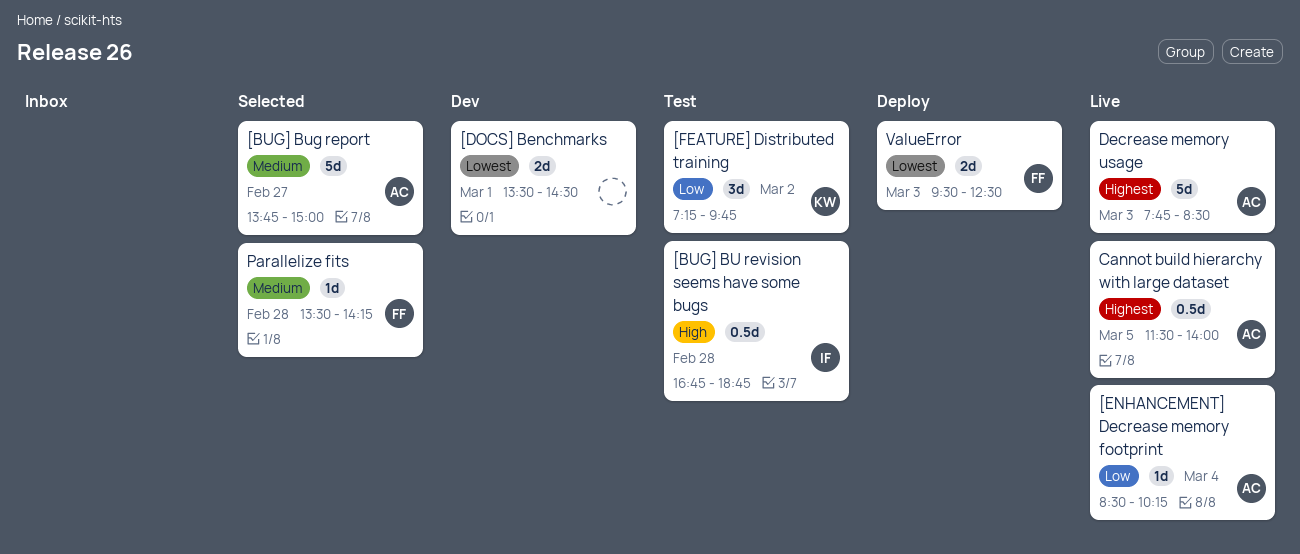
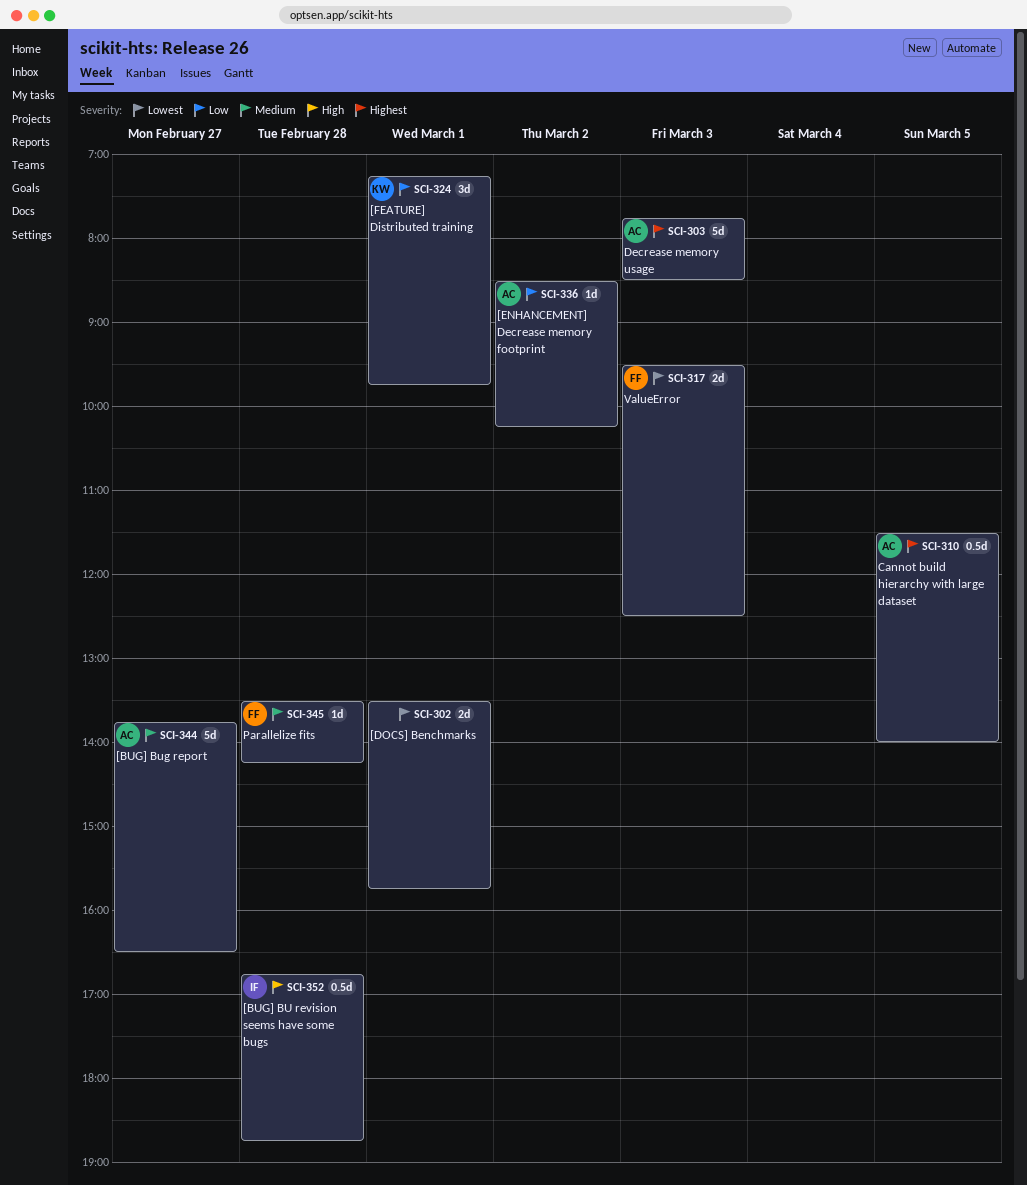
[BUG] Bug report, ends: 15:00 -> 16:30
[DOCS] Benchmarks, ends: 14:30 -> 15:45
[ENHANCEMENT] Decrease memory footprint, day: Mar 4 -> Mar 2
[FEATURE] Distributed training, day: Mar 2 -> Mar 1

